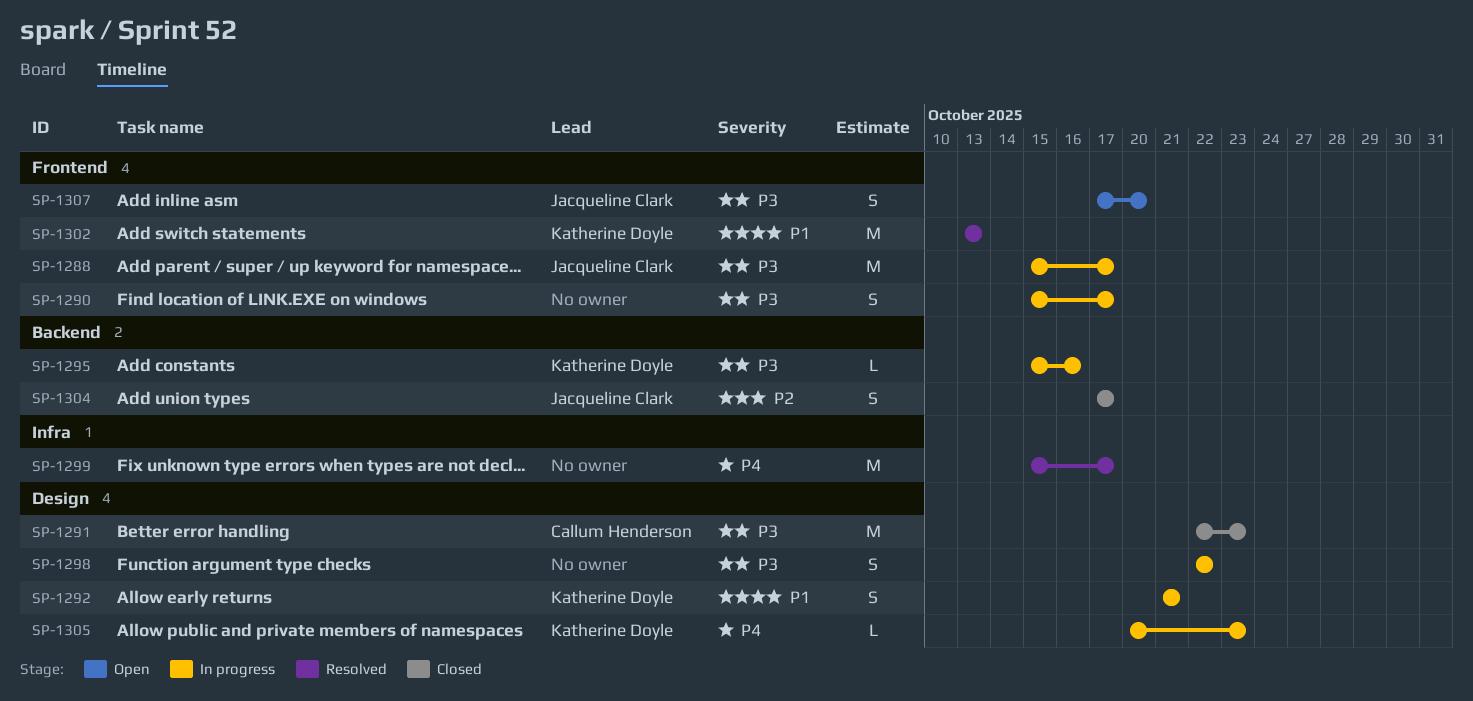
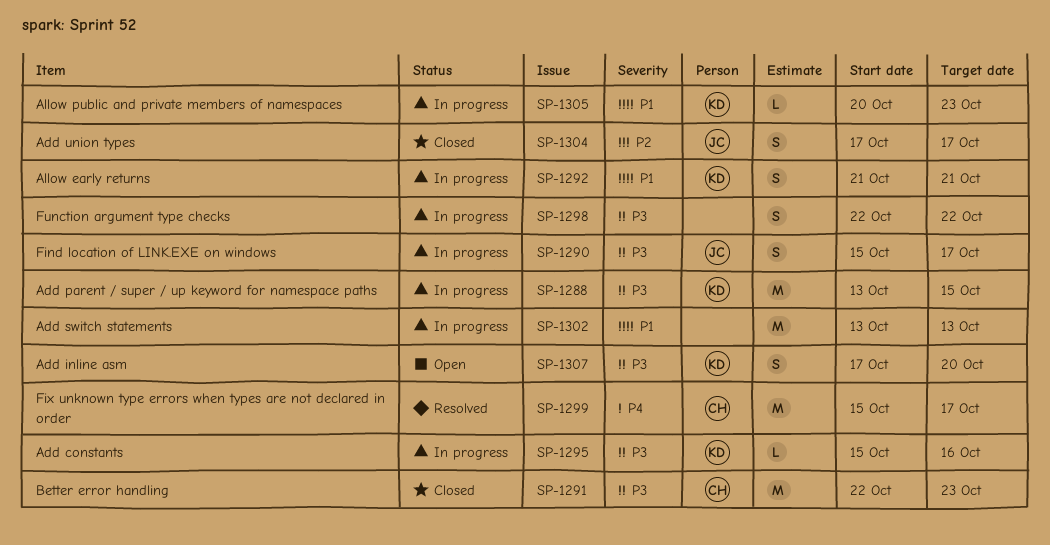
SP-1288, owner: Jacqueline Clark -> Katherine Doyle
SP-1288, start: Oct 15 -> Oct 13
SP-1288, due: Oct 17 -> Oct 15
SP-1290, owner: none -> Jacqueline Clark
SP-1299, owner: none -> Callum Henderson
SP-1302, status: Resolved -> In progress
SP-1302, owner: Katherine Doyle -> none
SP-1305, priority: P4 -> P1
SP-1307, owner: Jacqueline Clark -> Katherine Doyle

